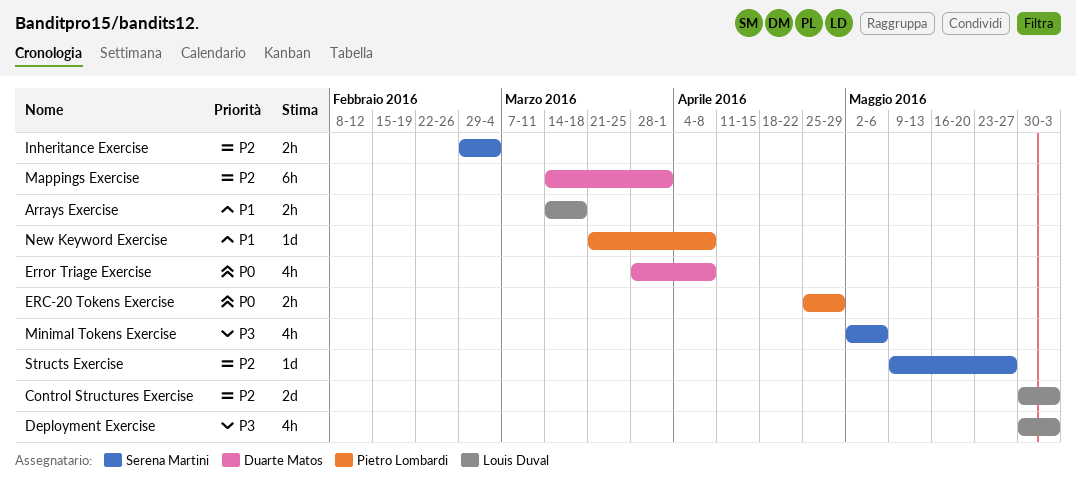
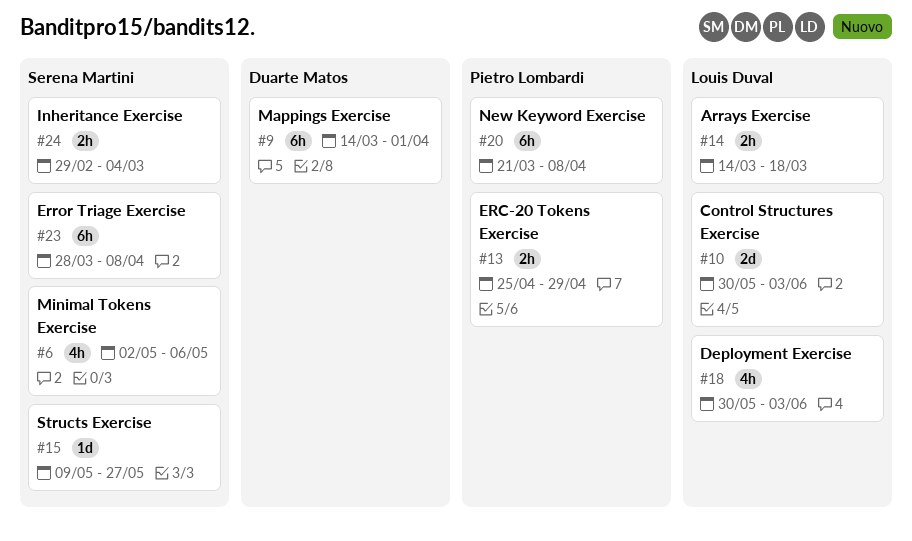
Error Triage Exercise, owner: Duarte Matos -> Serena Martini
Error Triage Exercise, estimate: 4h -> 6h
New Keyword Exercise, estimate: 1d -> 6h

